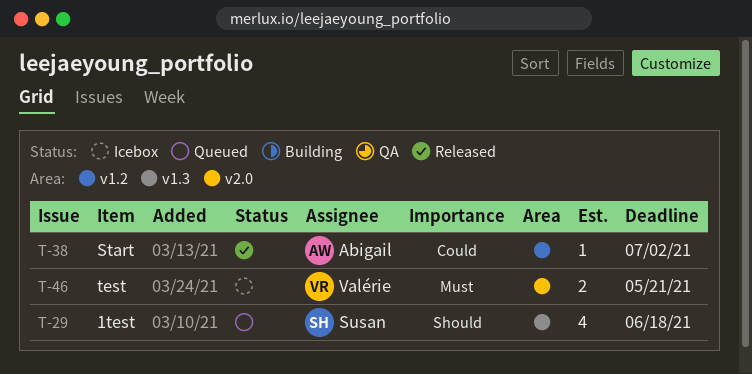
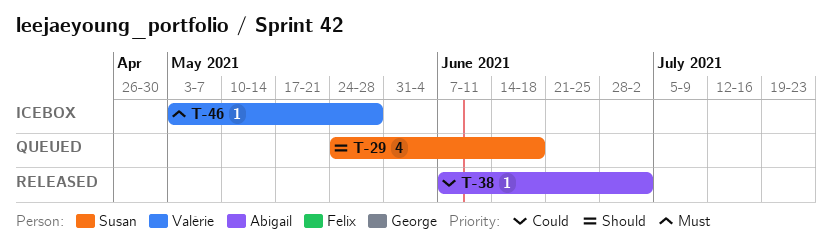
T-46, estimate: 2 -> 1
T-46, due: May 21 -> May 28

